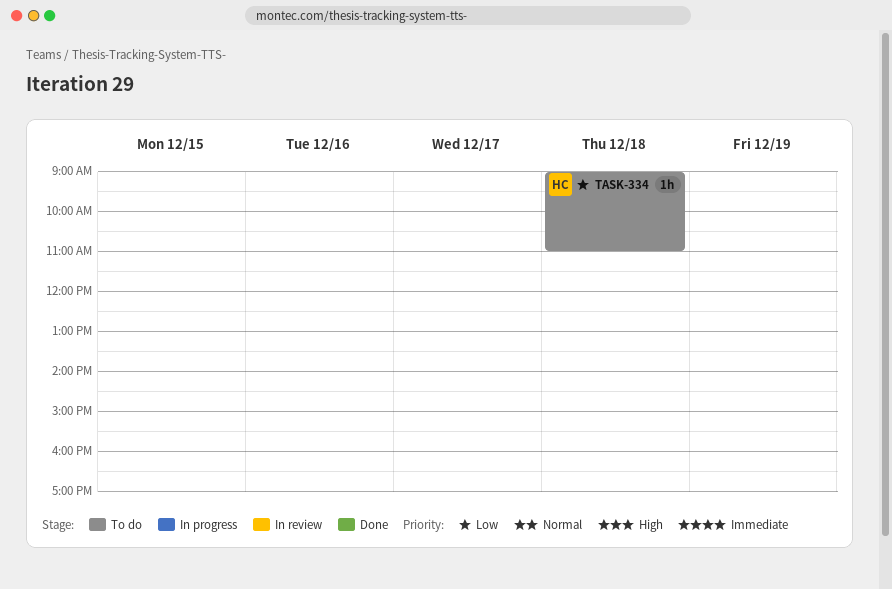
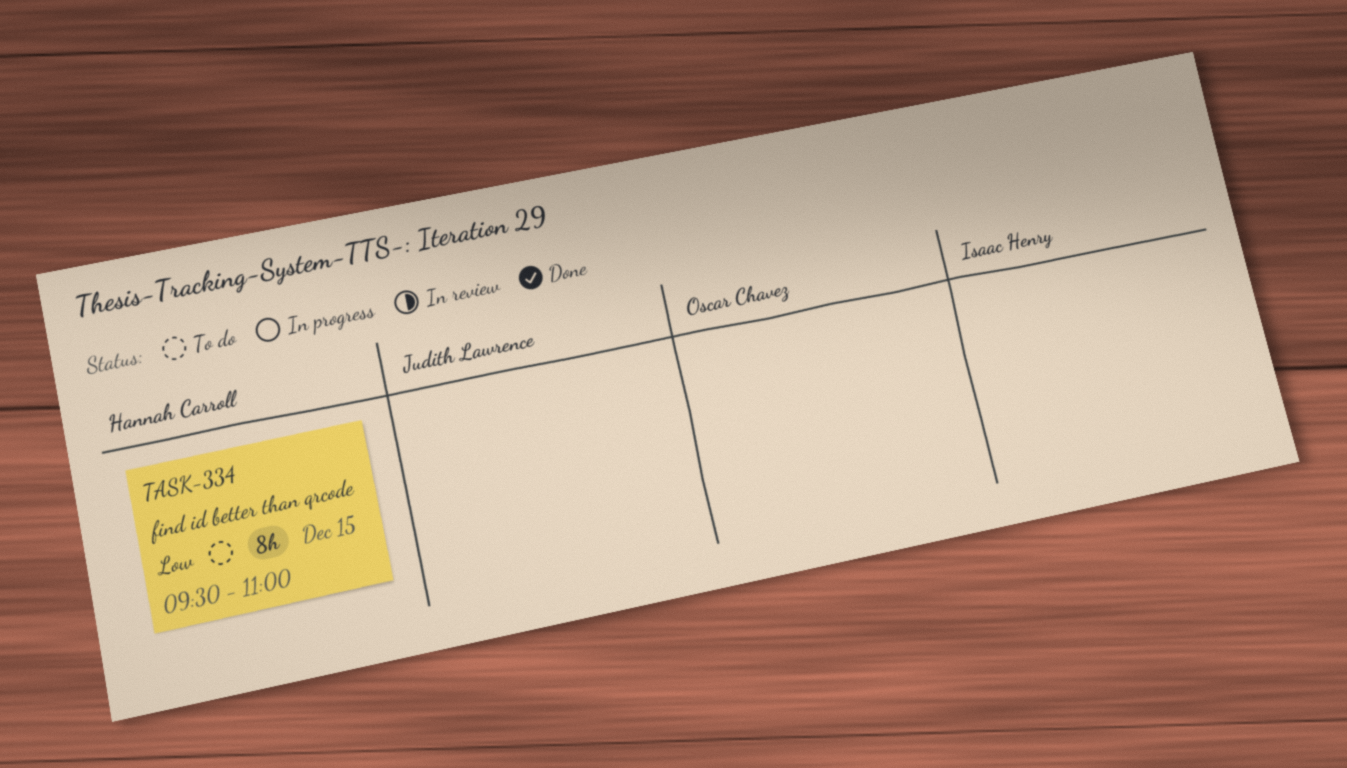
TASK-334, estimate: 1h -> 8h
TASK-334, day: Dec 18 -> Dec 15
TASK-334, begins: 09:00 -> 09:30

